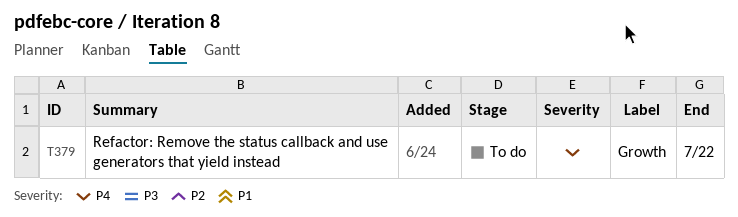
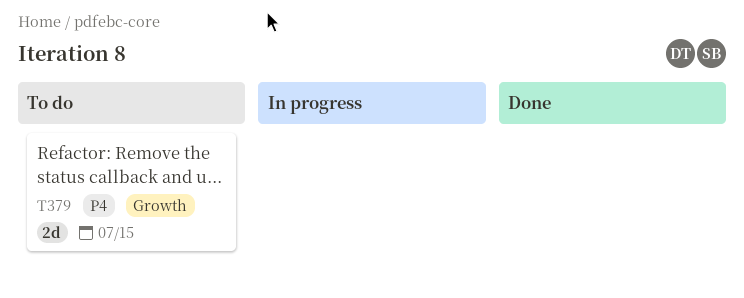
T379, due: Jul 22 -> Jul 15

